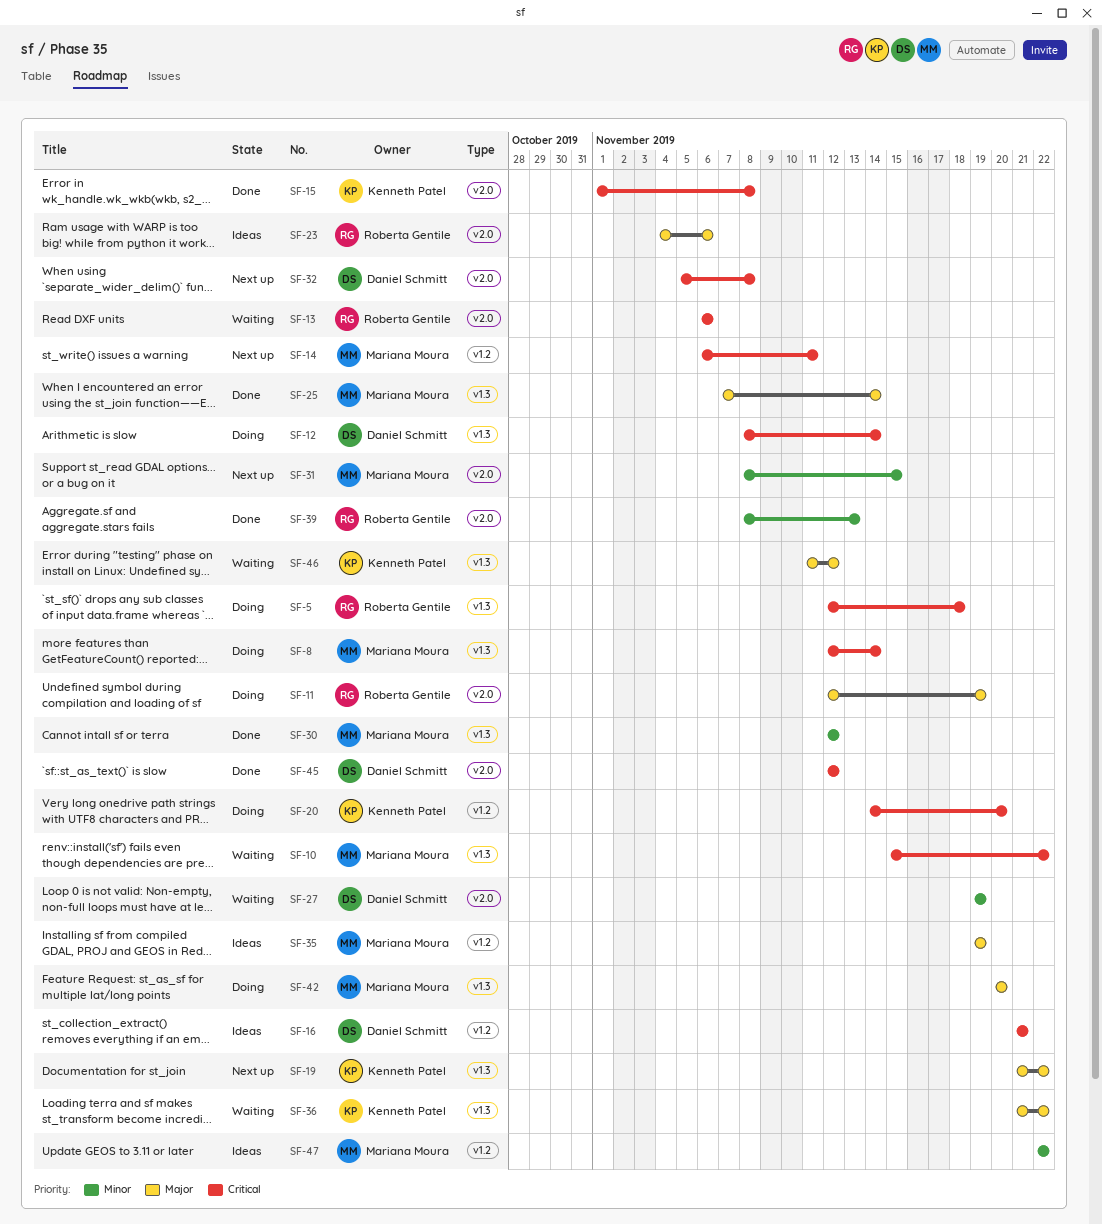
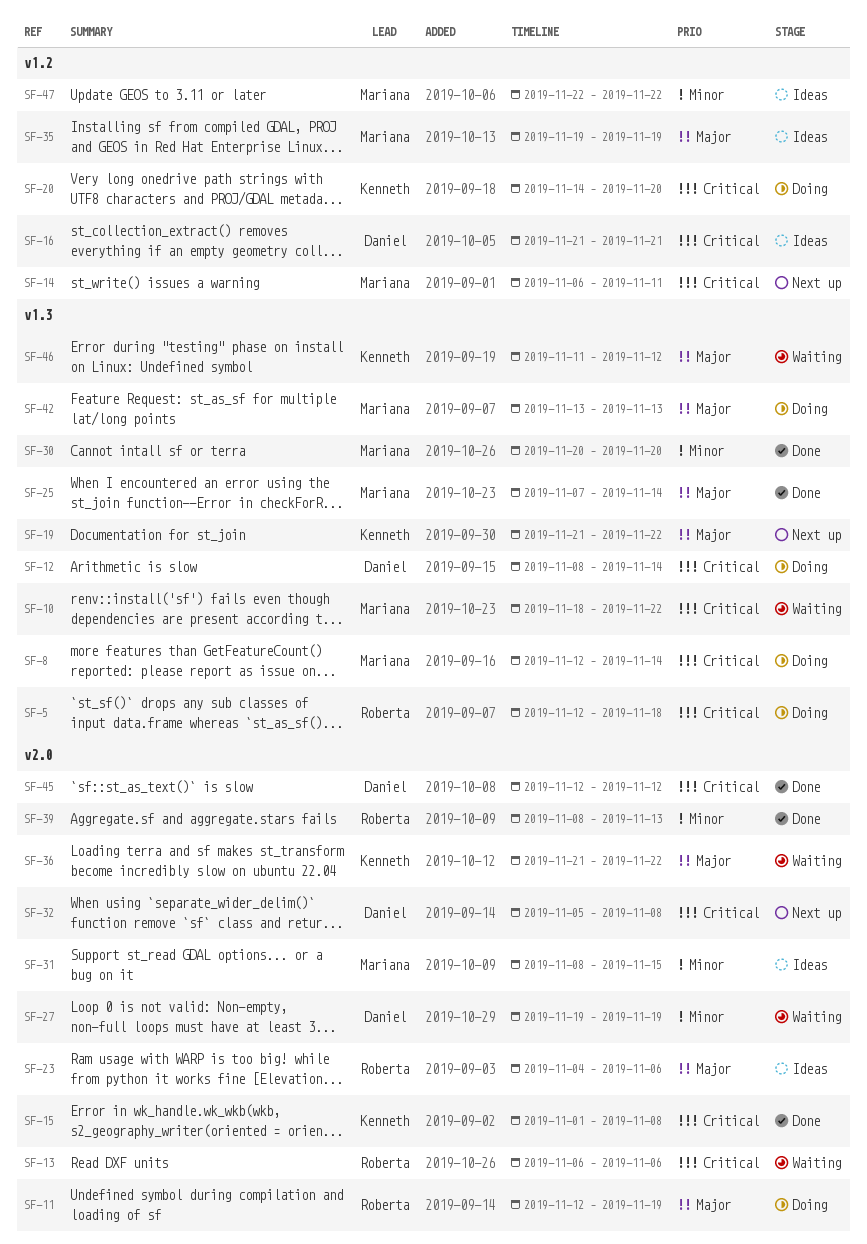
SF-10, start: Nov 15 -> Nov 18
SF-30, start: Nov 12 -> Nov 20
SF-30, due: Nov 12 -> Nov 20
SF-31, status: Next up -> Ideas
SF-36, label: v1.3 -> v2.0
SF-42, start: Nov 20 -> Nov 13
SF-42, due: Nov 20 -> Nov 13

